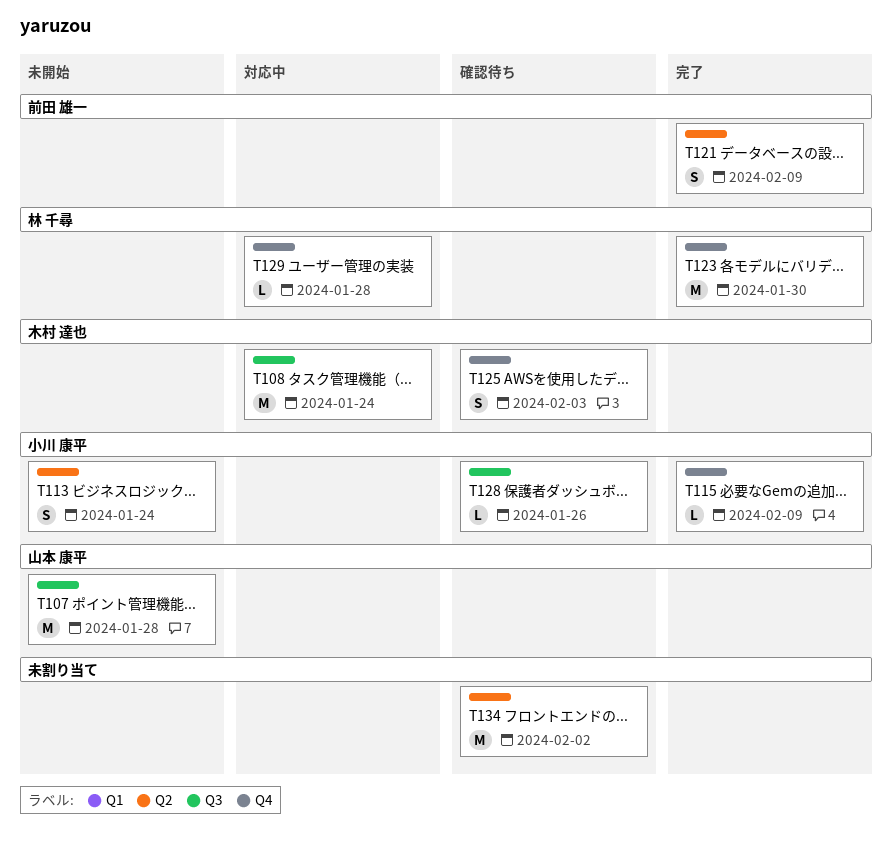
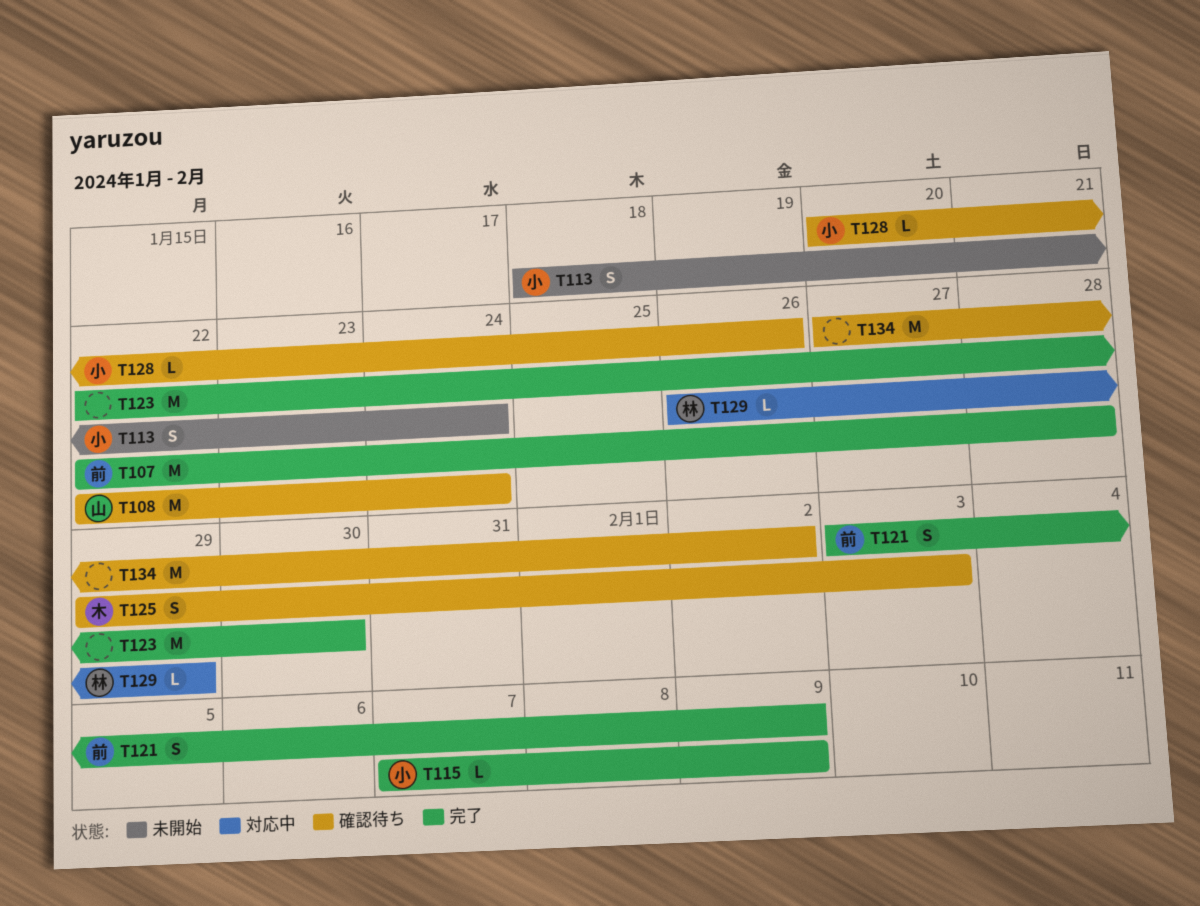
T107, status: 未開始 -> 完了
T107, owner: 山本 康平 -> 前田 雄一
T108, status: 対応中 -> 確認待ち
T108, owner: 木村 達也 -> 山本 康平
T123, owner: 林 千尋 -> none
T129, due: Jan 28 -> Jan 29

